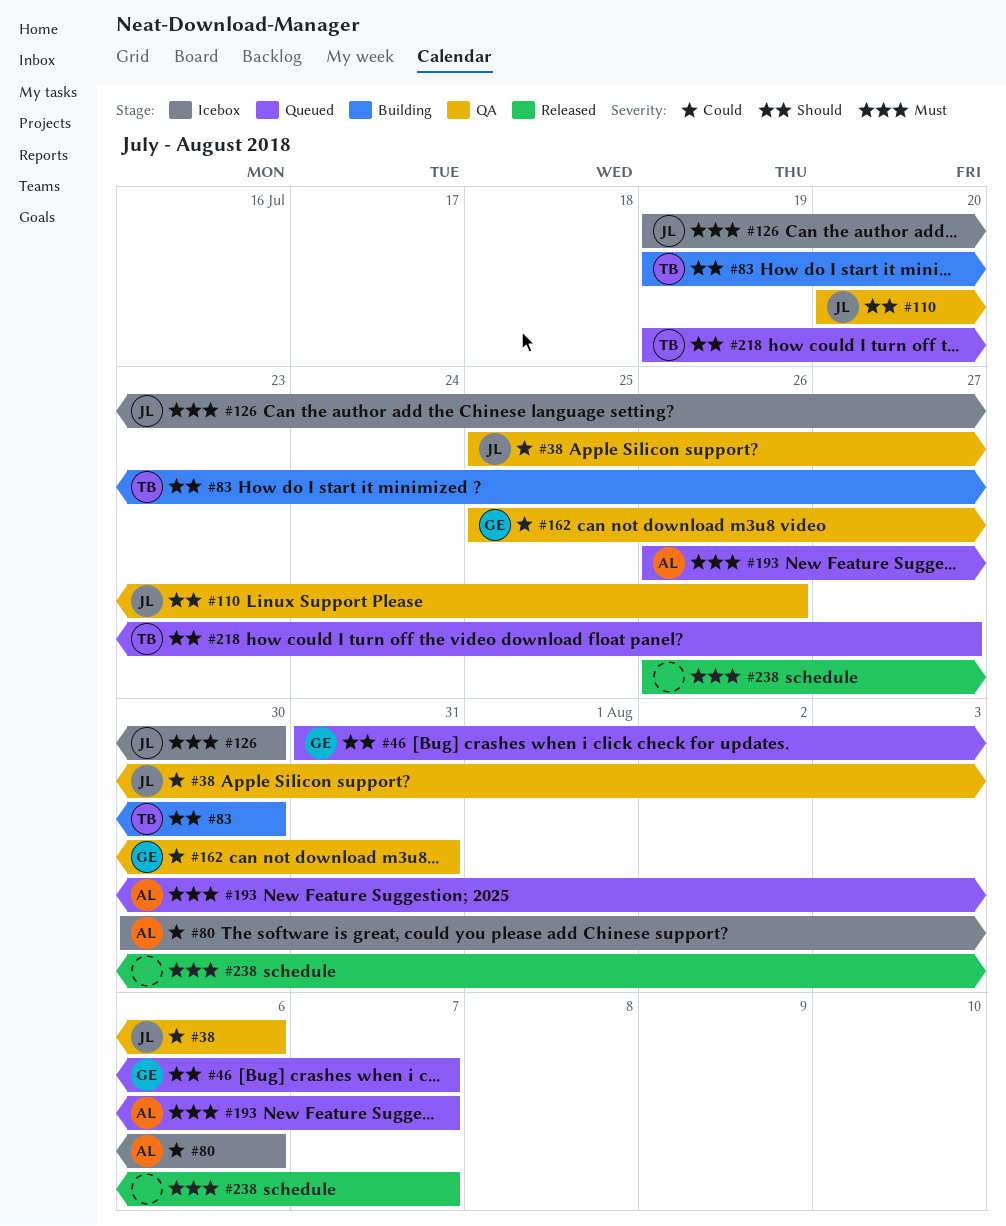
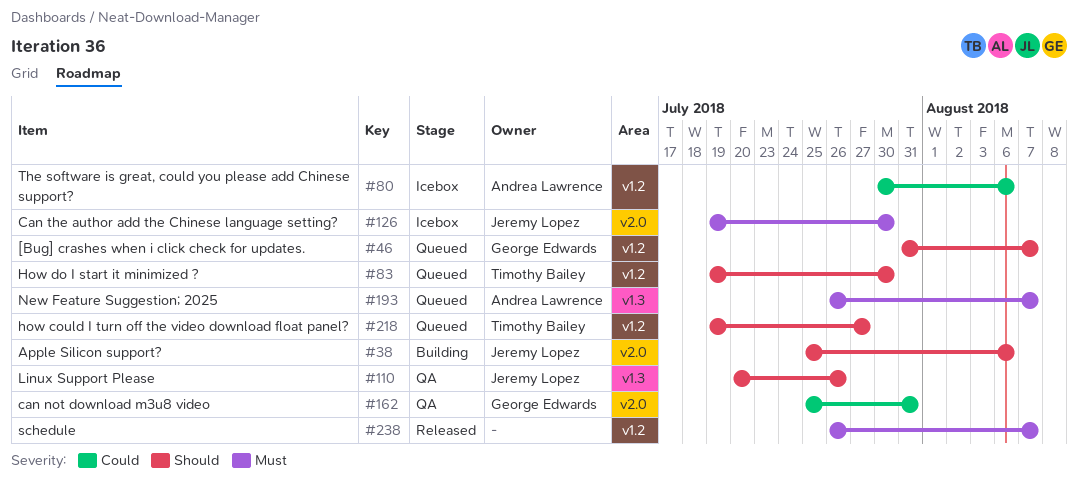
#38, status: QA -> Building
#38, priority: Could -> Should
#83, status: Building -> Queued

